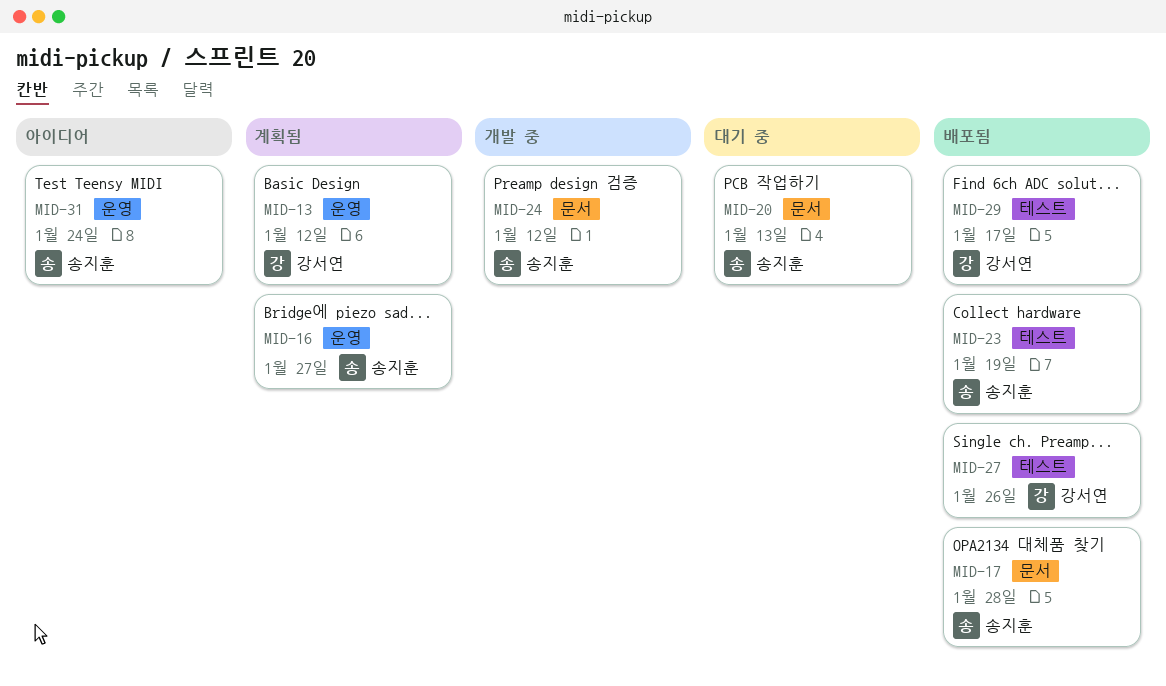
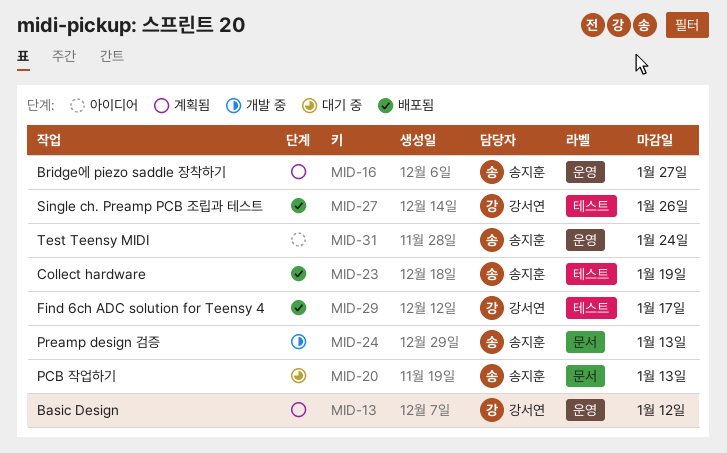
MID-17: present -> none
MID-24, due: Jan 12 -> Jan 13

